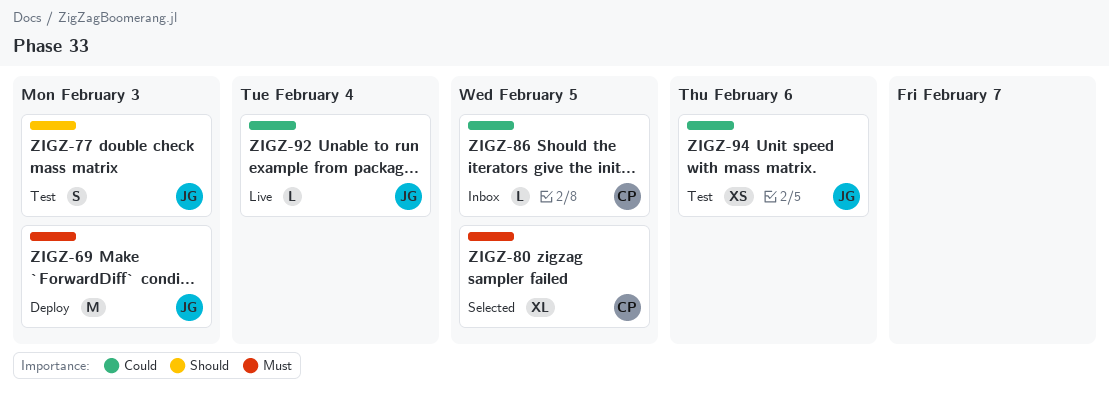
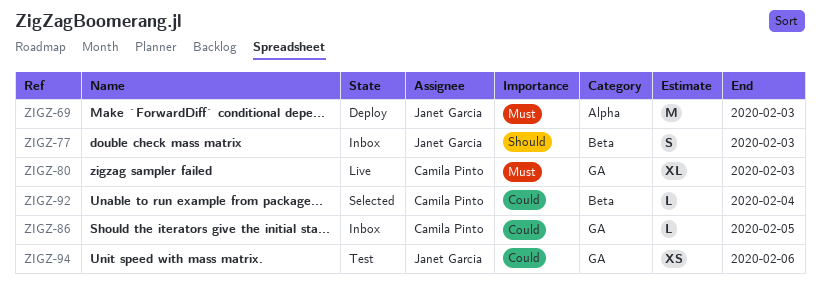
ZIGZ-77, status: Test -> Inbox
ZIGZ-80, status: Selected -> Live
ZIGZ-80, due: Feb 5 -> Feb 3
ZIGZ-92, status: Live -> Selected
ZIGZ-92, owner: Janet Garcia -> Camila Pinto

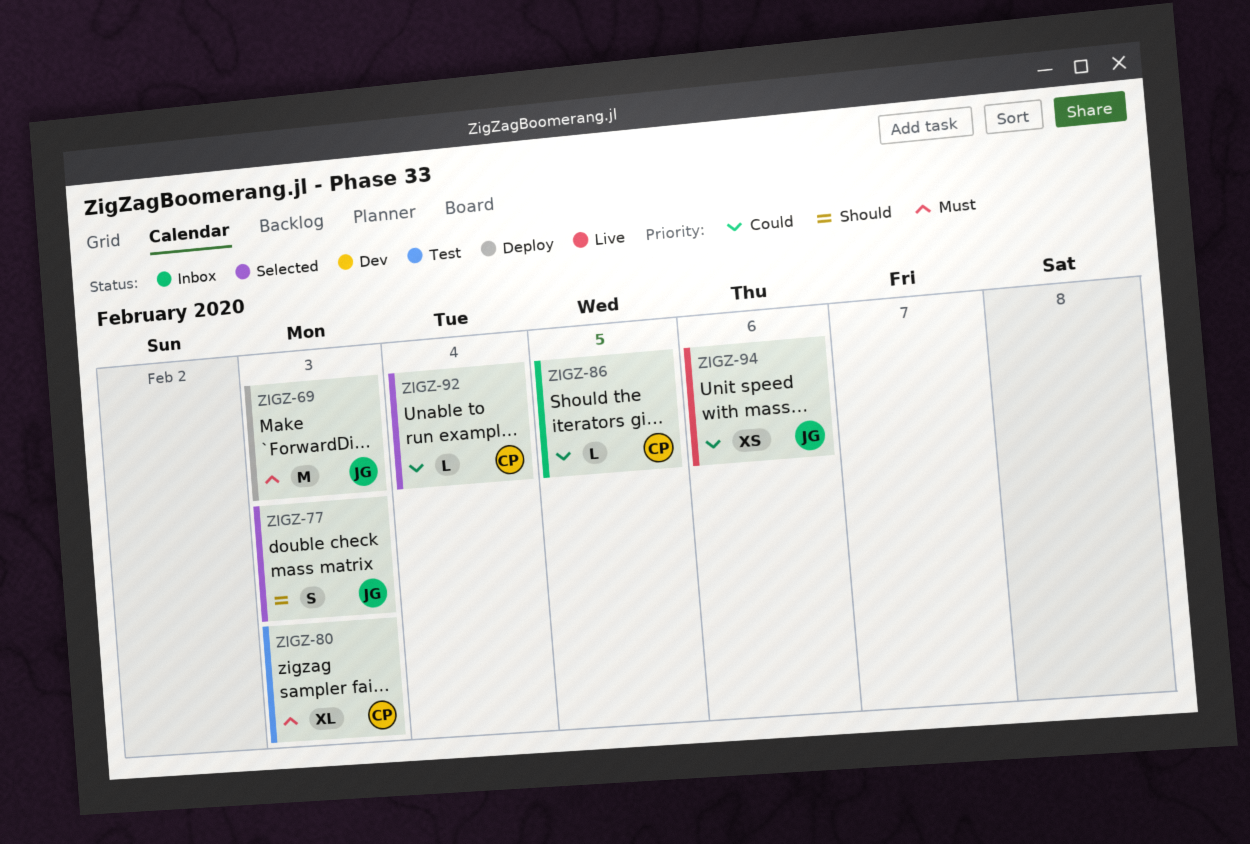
ZIGZ-77, status: Inbox -> Selected
ZIGZ-80, status: Live -> Test
ZIGZ-94, status: Test -> Live

